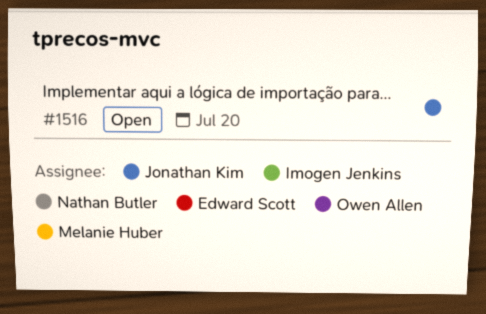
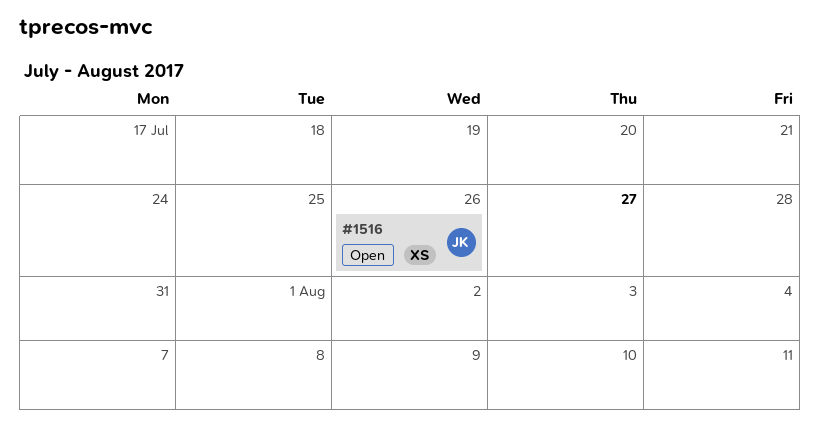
#1516, due: Jul 20 -> Jul 26

